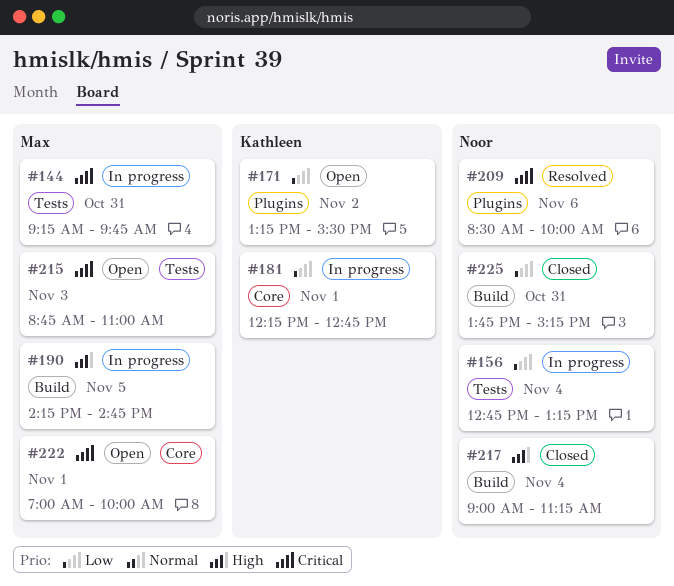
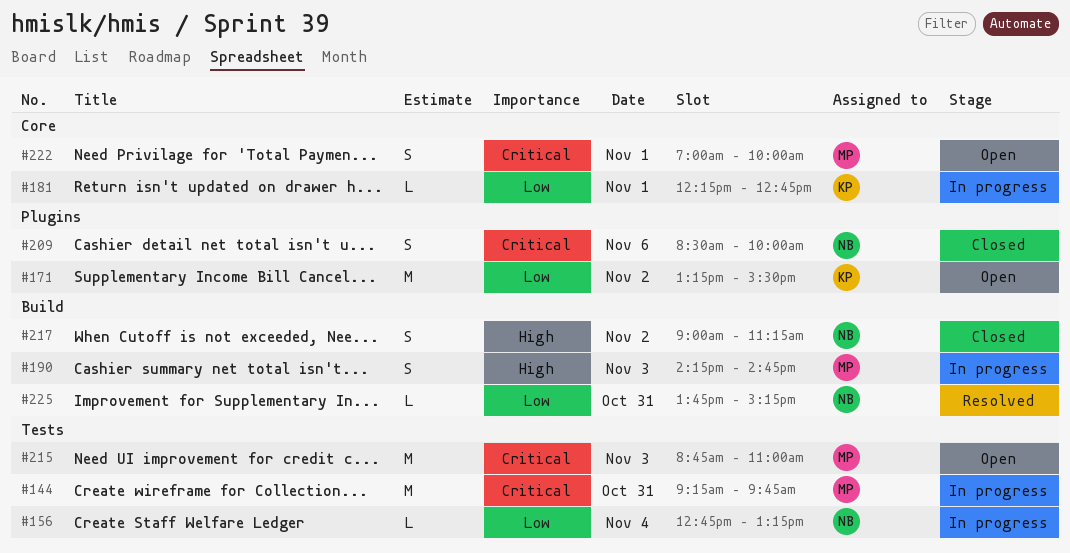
#190, day: Nov 5 -> Nov 3
#209, status: Resolved -> Closed
#217, day: Nov 4 -> Nov 2
#225, status: Closed -> Resolved

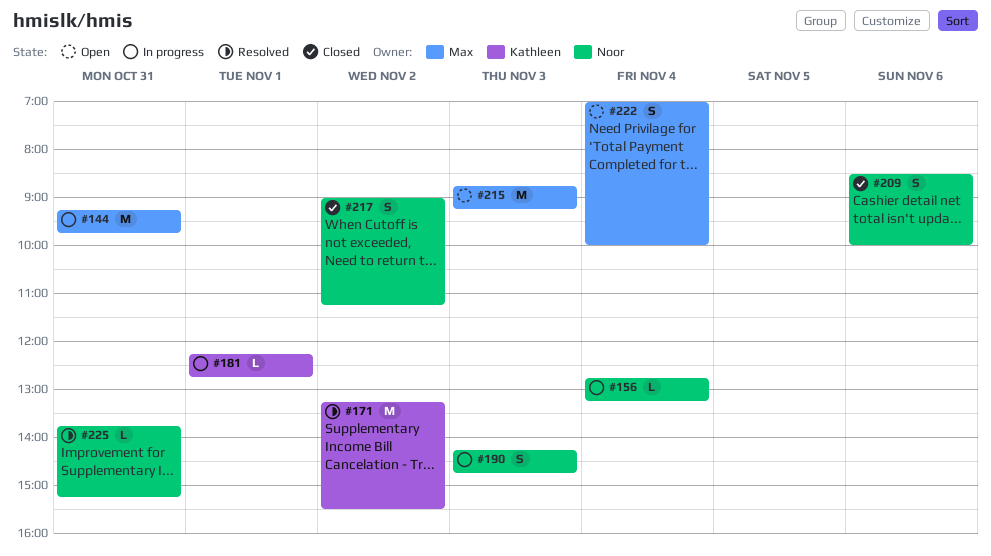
#171, status: Open -> Resolved
#190, owner: Max -> Noor
#215, ends: 11:00 -> 09:15
#222, day: Nov 1 -> Nov 4

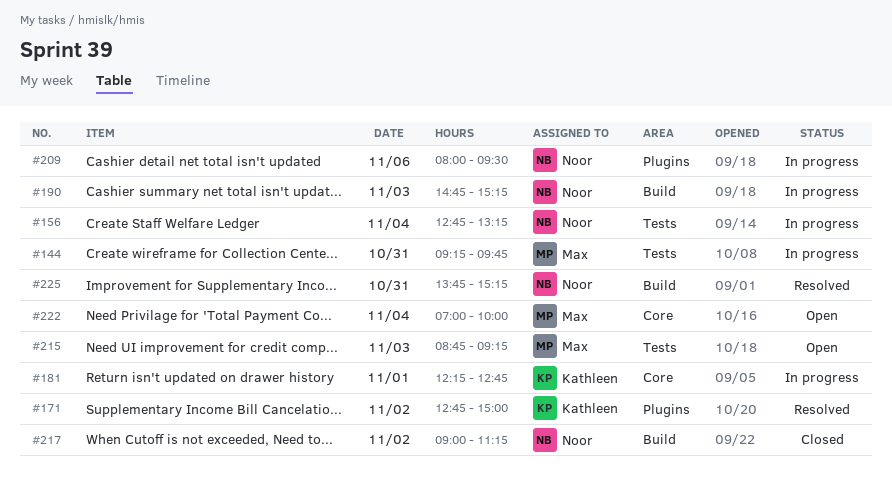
#171, begins: 13:15 -> 12:45
#171, ends: 15:30 -> 15:00
#190, begins: 14:15 -> 14:45
#190, ends: 14:45 -> 15:15
#209, status: Closed -> In progress
#209, begins: 08:30 -> 08:00
#209, ends: 10:00 -> 09:30

